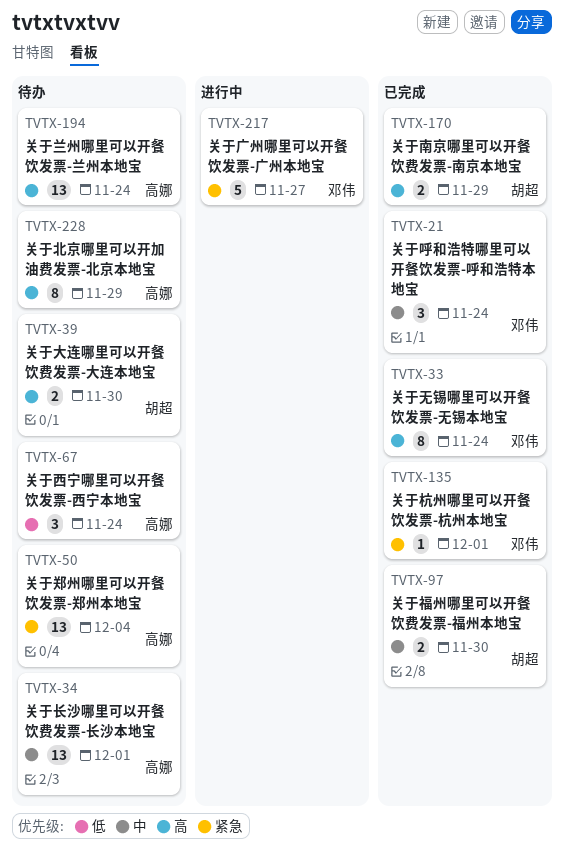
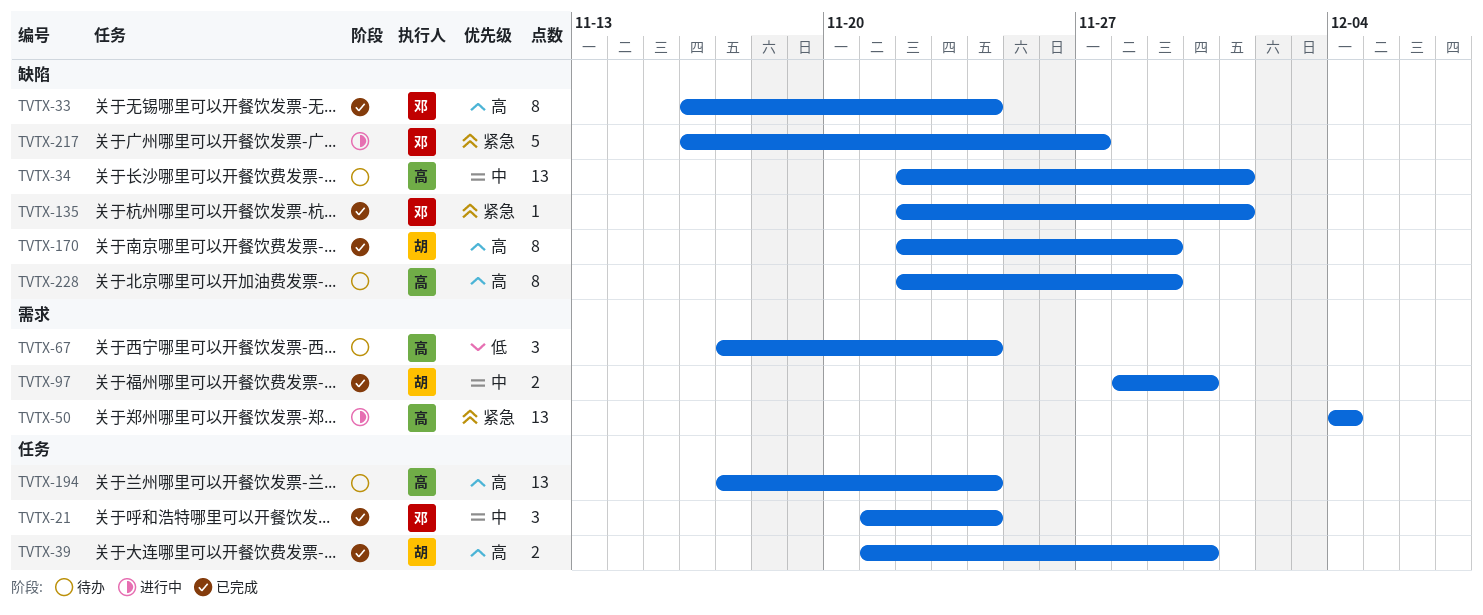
TVTX-39, status: 待办 -> 已完成
TVTX-50, status: 待办 -> 进行中
TVTX-170, estimate: 2 -> 8

